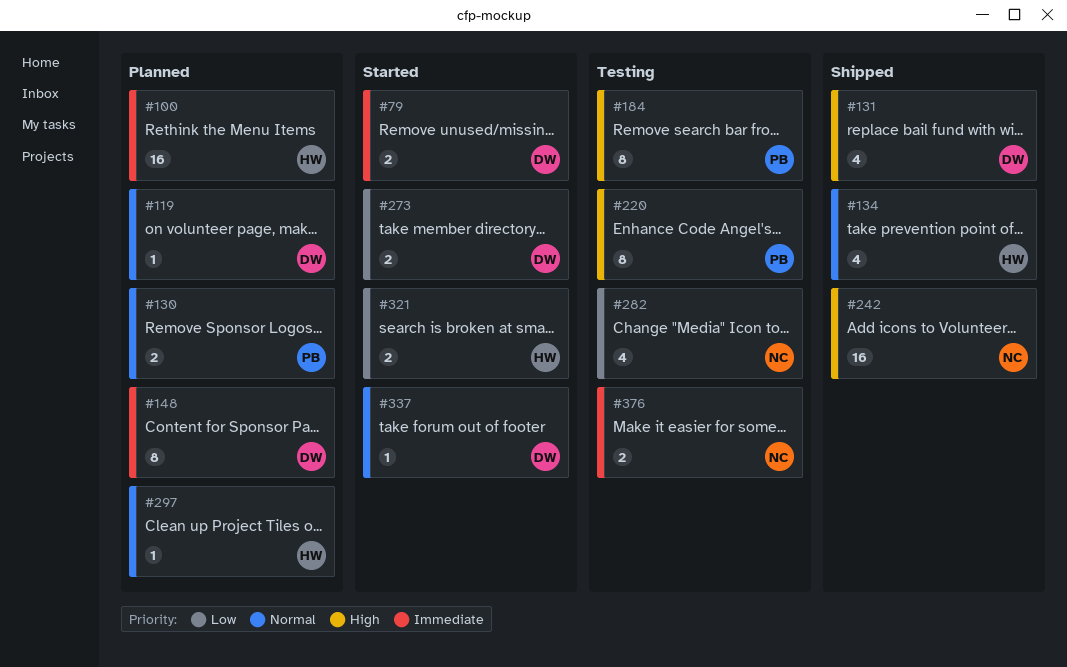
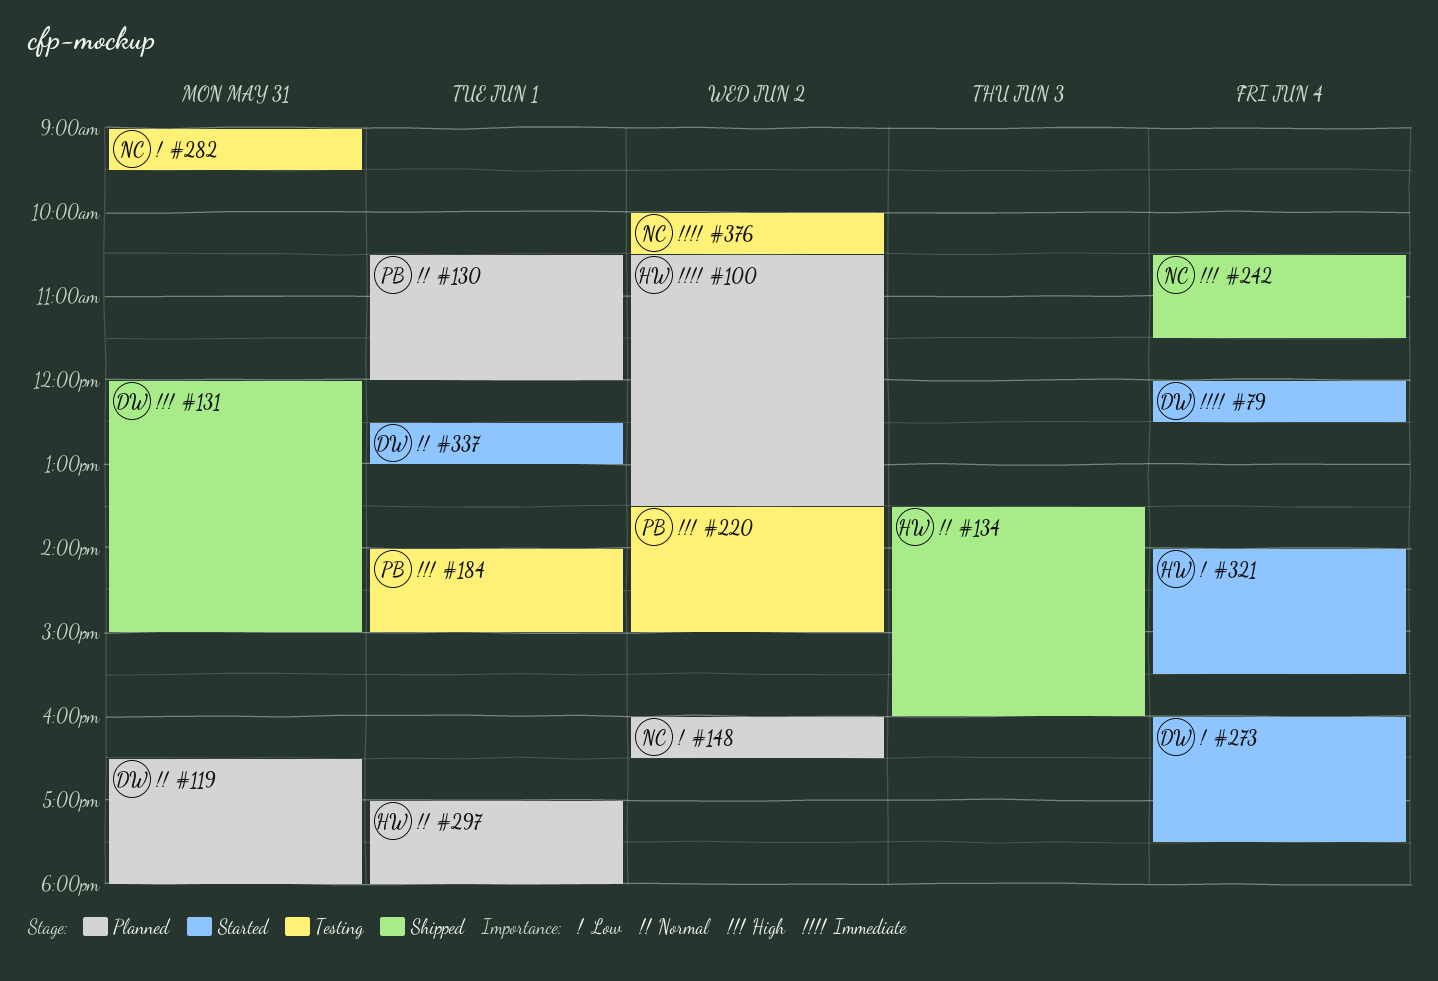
#148, owner: DW -> NC
#148, priority: Immediate -> Low

